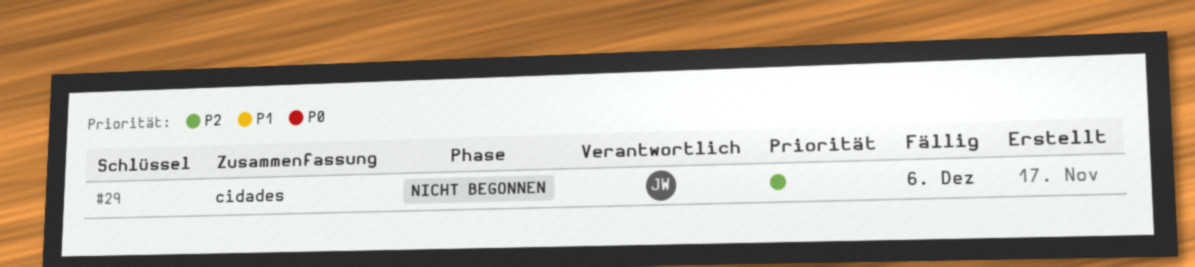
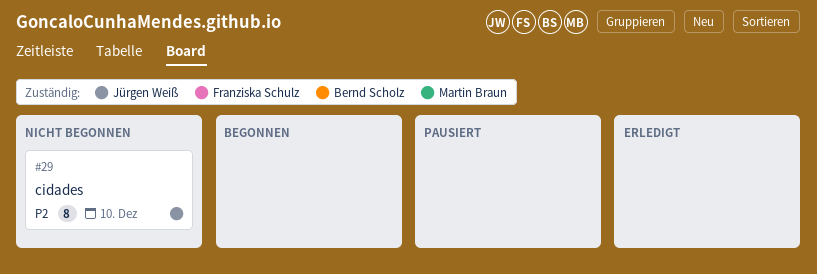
#29, due: Dec 6 -> Dec 10

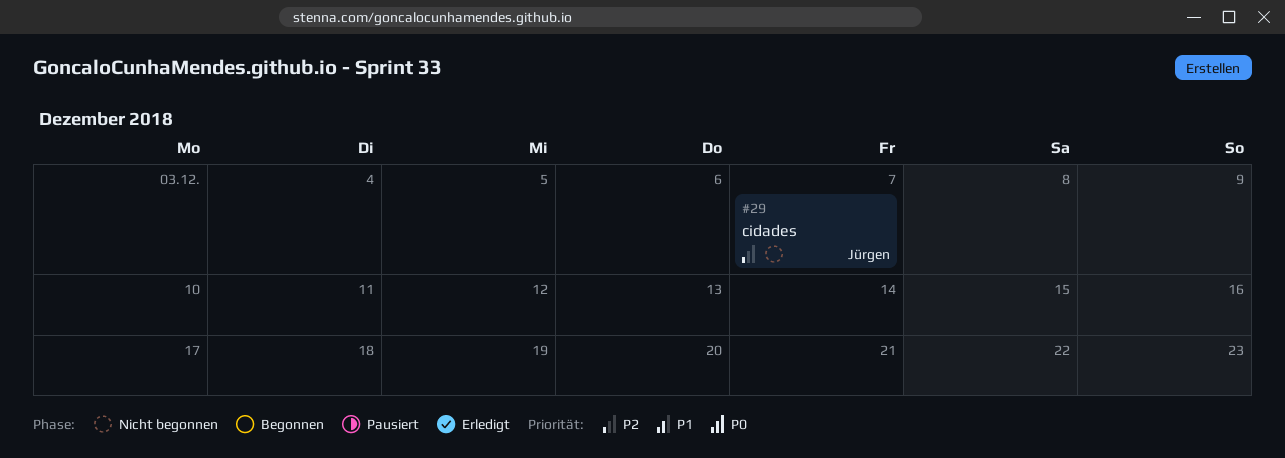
#29, due: Dec 10 -> Dec 7

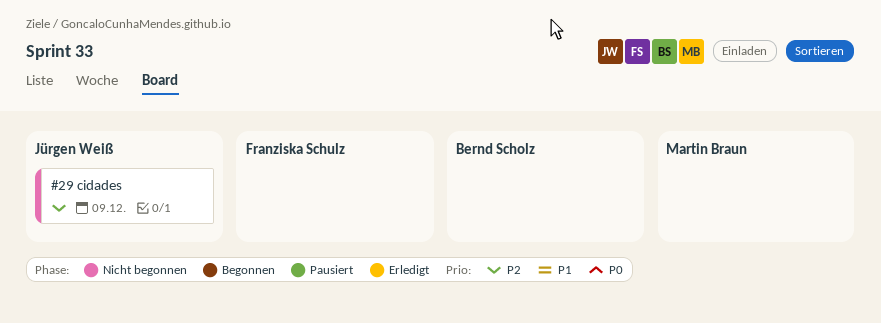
#29, due: Dec 7 -> Dec 9

